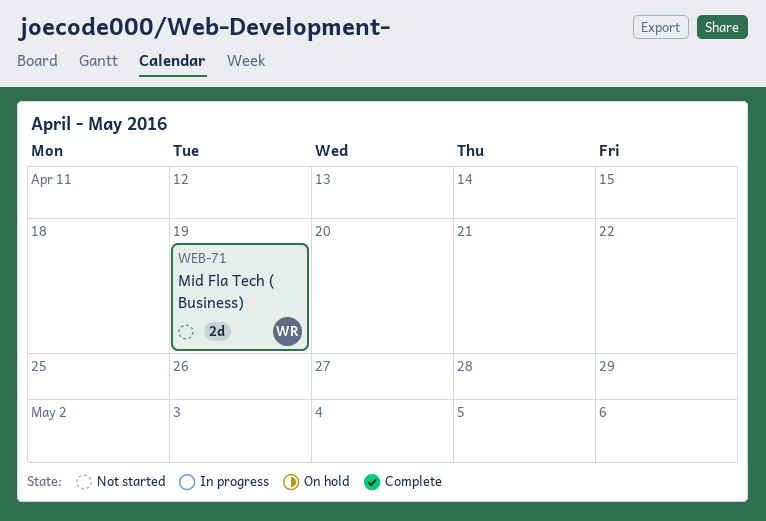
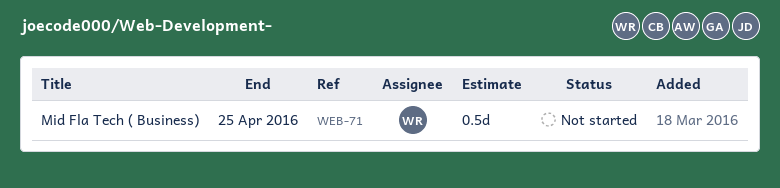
WEB-71, estimate: 2d -> 0.5d
WEB-71, due: Apr 19 -> Apr 25

